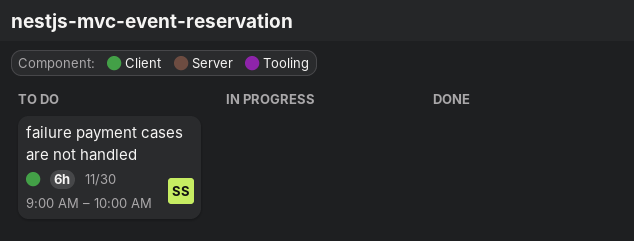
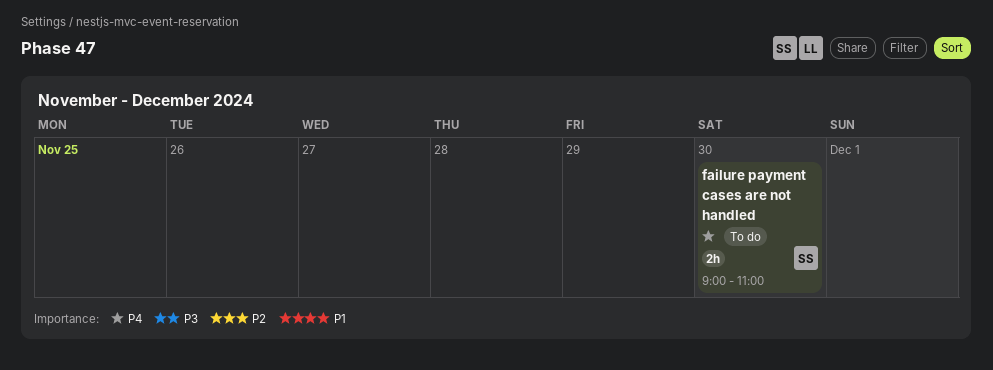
failure payment cases are not handled, estimate: 6h -> 2h
failure payment cases are not handled, ends: 10:00 -> 11:00

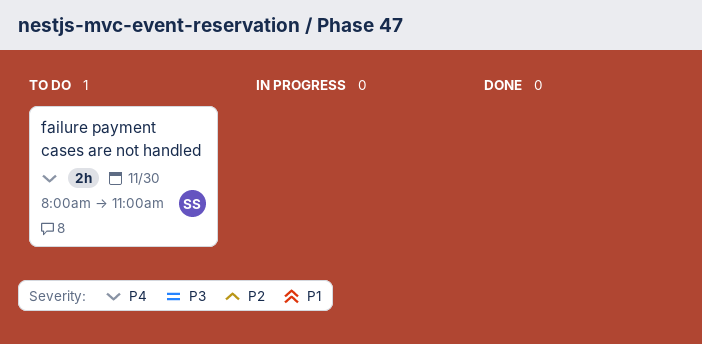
failure payment cases are not handled, begins: 09:00 -> 08:00

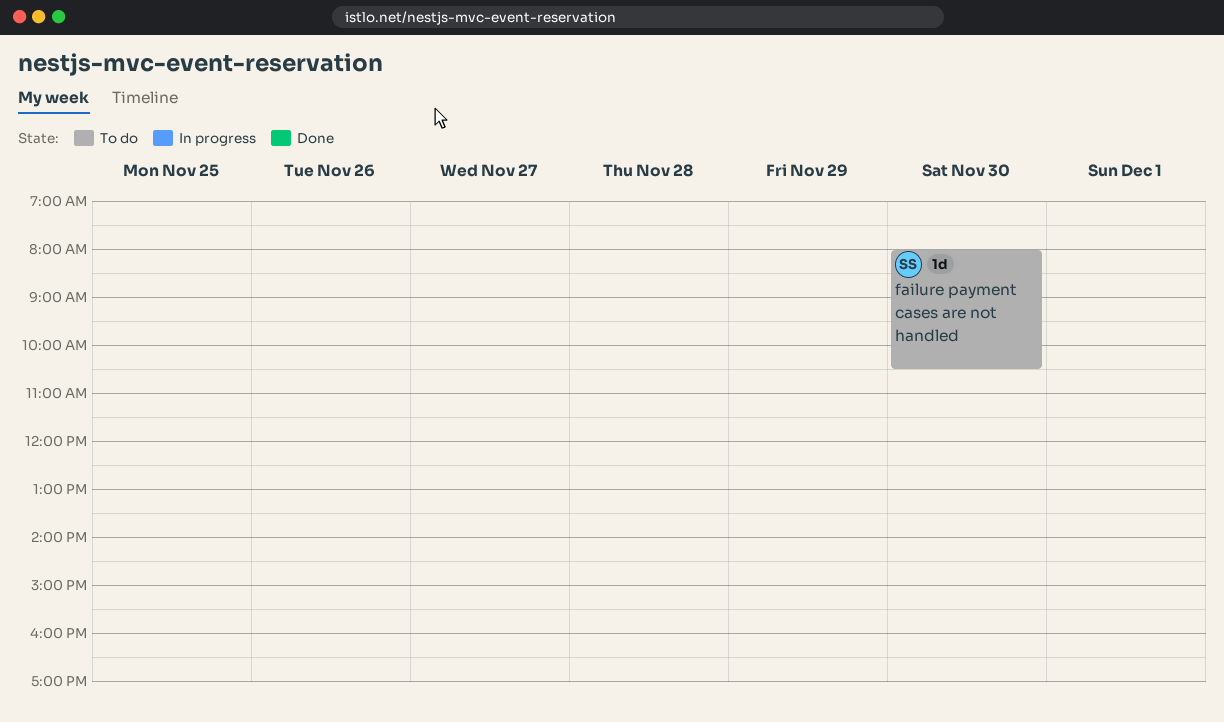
failure payment cases are not handled, estimate: 2h -> 1d
failure payment cases are not handled, ends: 11:00 -> 10:30

